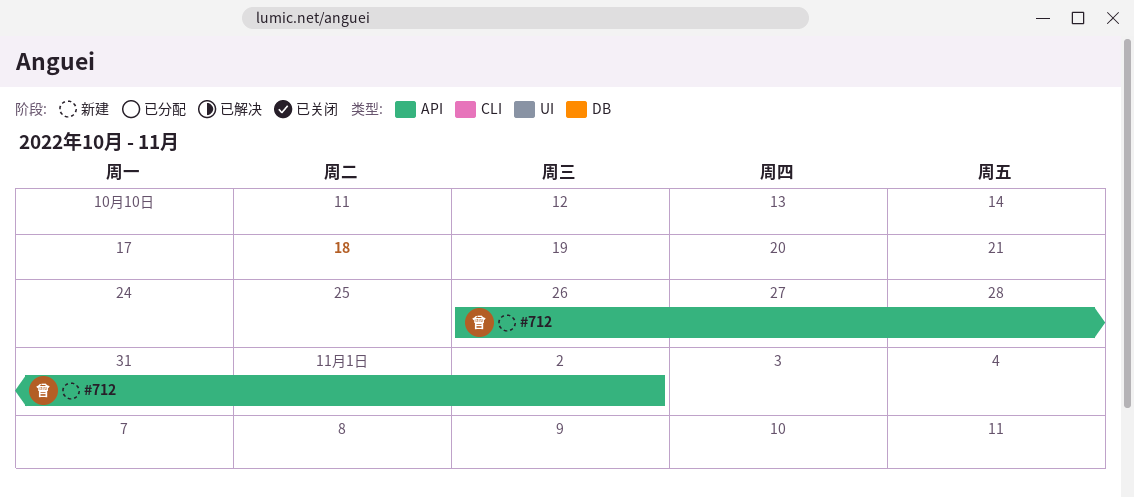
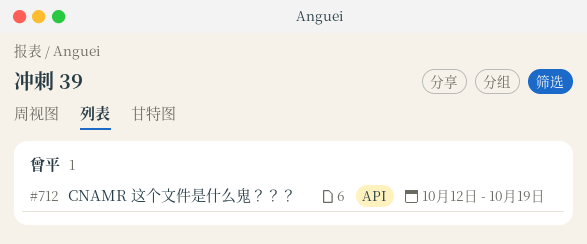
#712, start: Oct 26 -> Oct 12
#712, due: Nov 2 -> Oct 19

